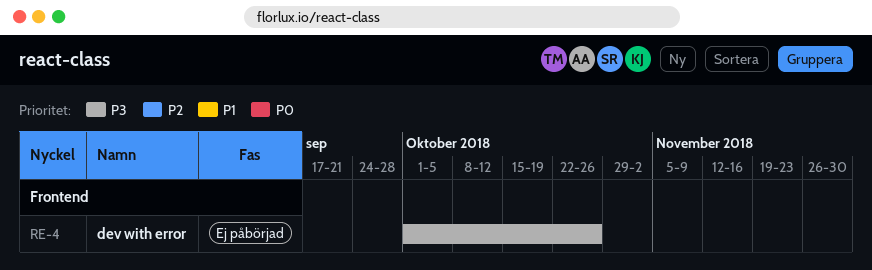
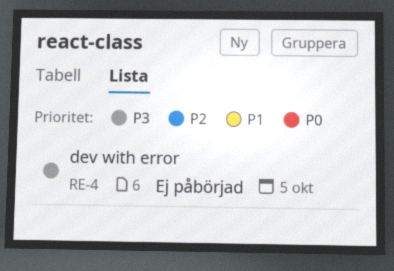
RE-4, due: Oct 26 -> Oct 5

